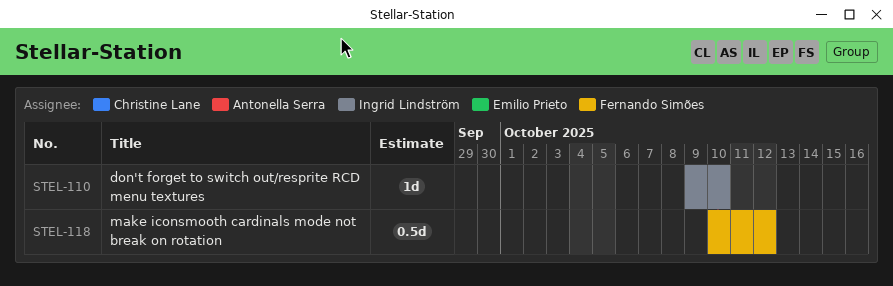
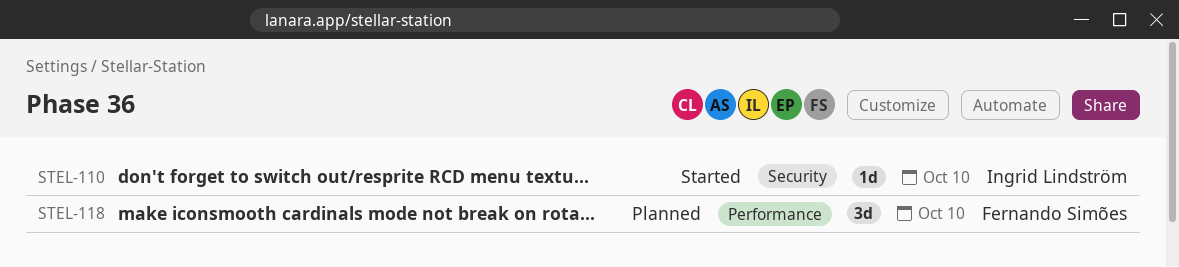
STEL-118, estimate: 0.5d -> 3d
STEL-118, due: Oct 12 -> Oct 10

